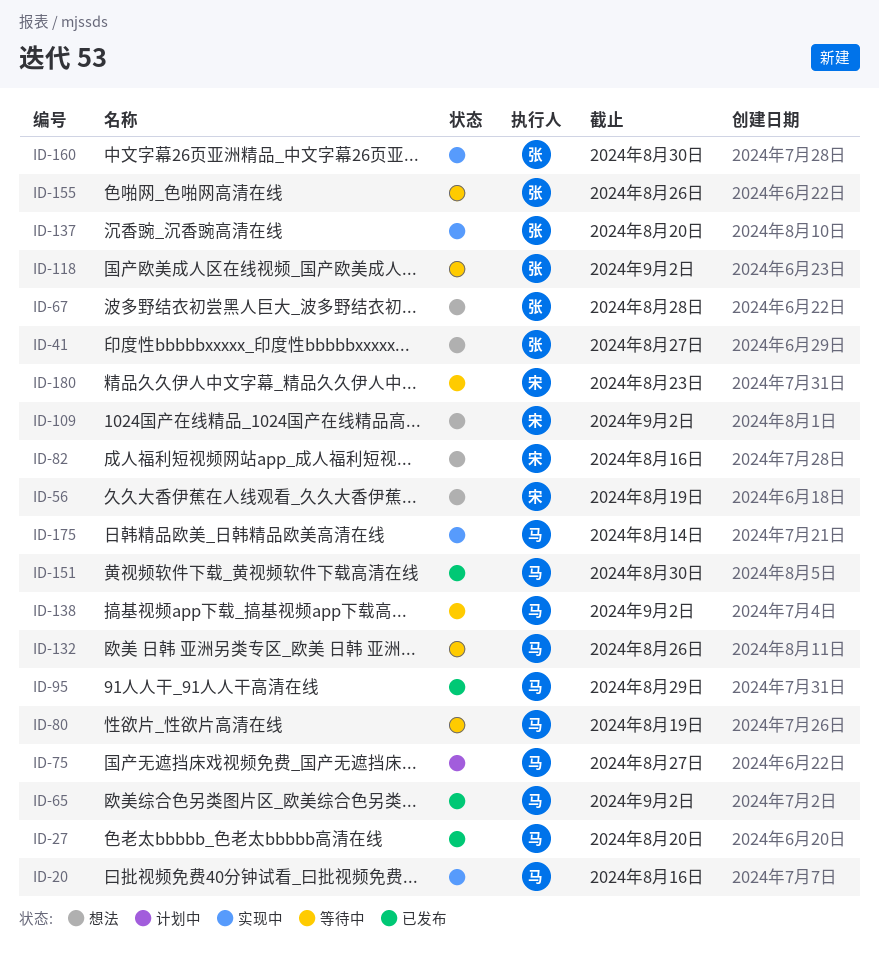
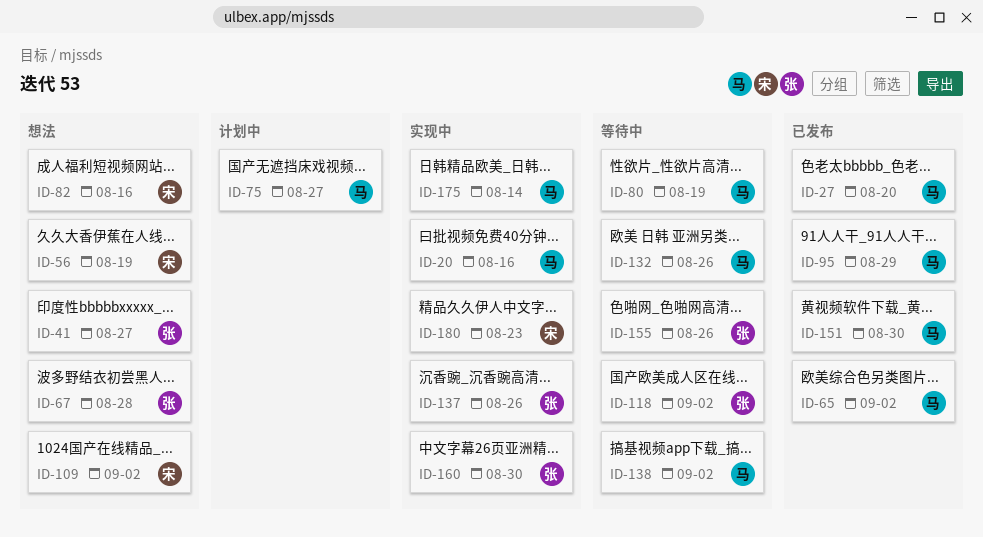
ID-137, due: Aug 20 -> Aug 26
ID-180, status: 等待中 -> 实现中

